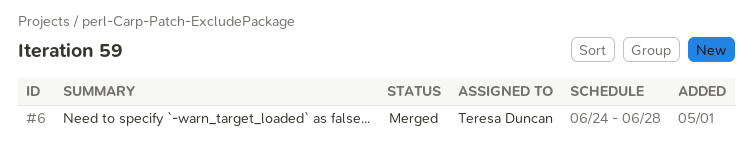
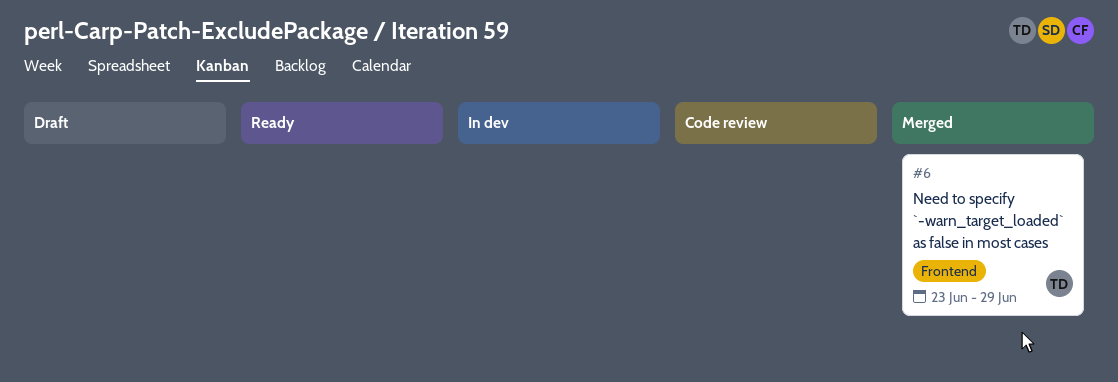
#6, start: Jun 24 -> Jun 23
#6, due: Jun 28 -> Jun 29

